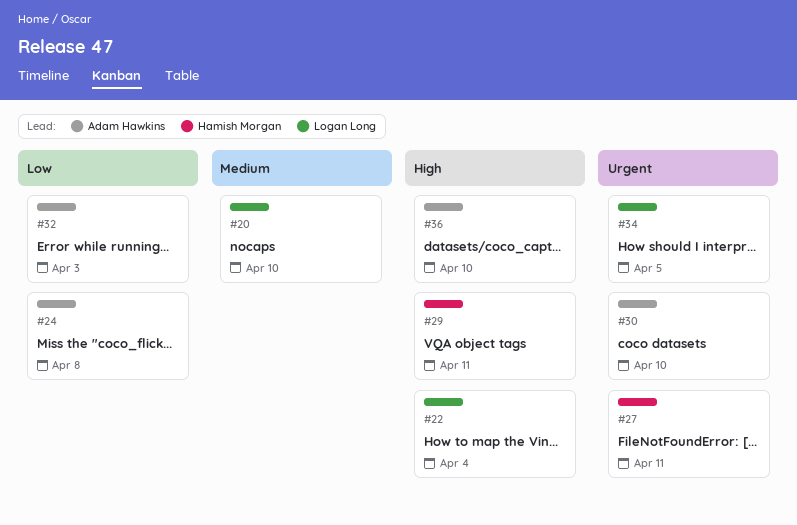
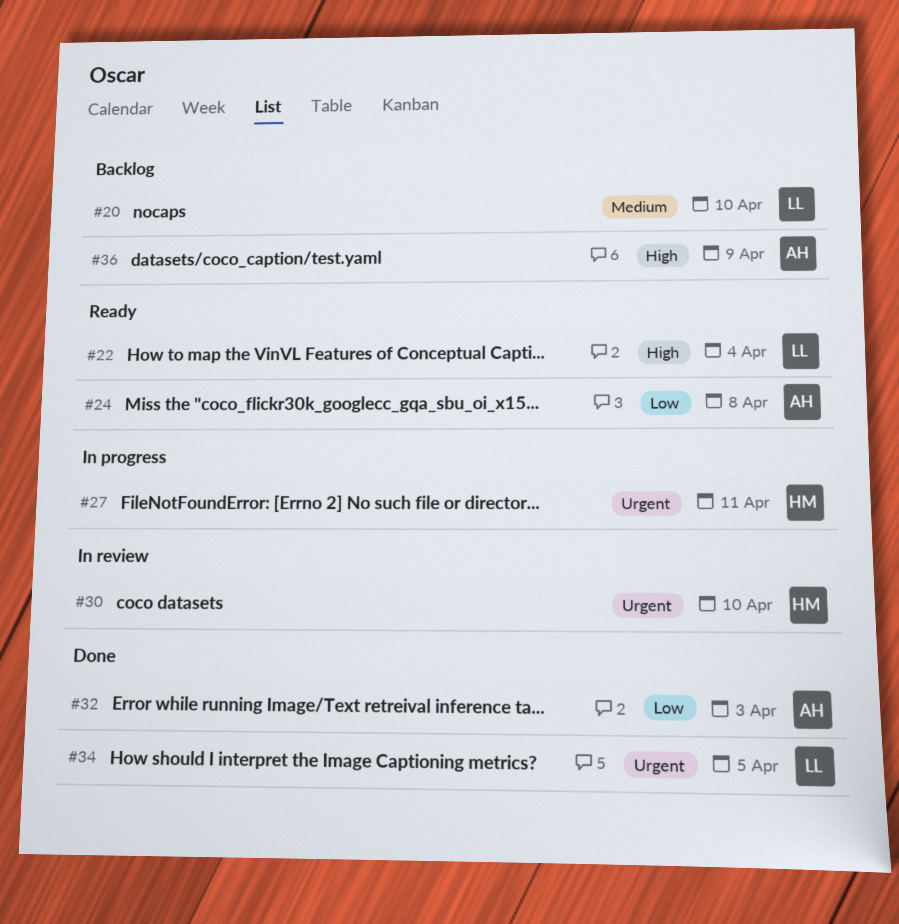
#29: present -> none
#30, owner: Adam Hawkins -> Hamish Morgan
#36, due: Apr 10 -> Apr 9

